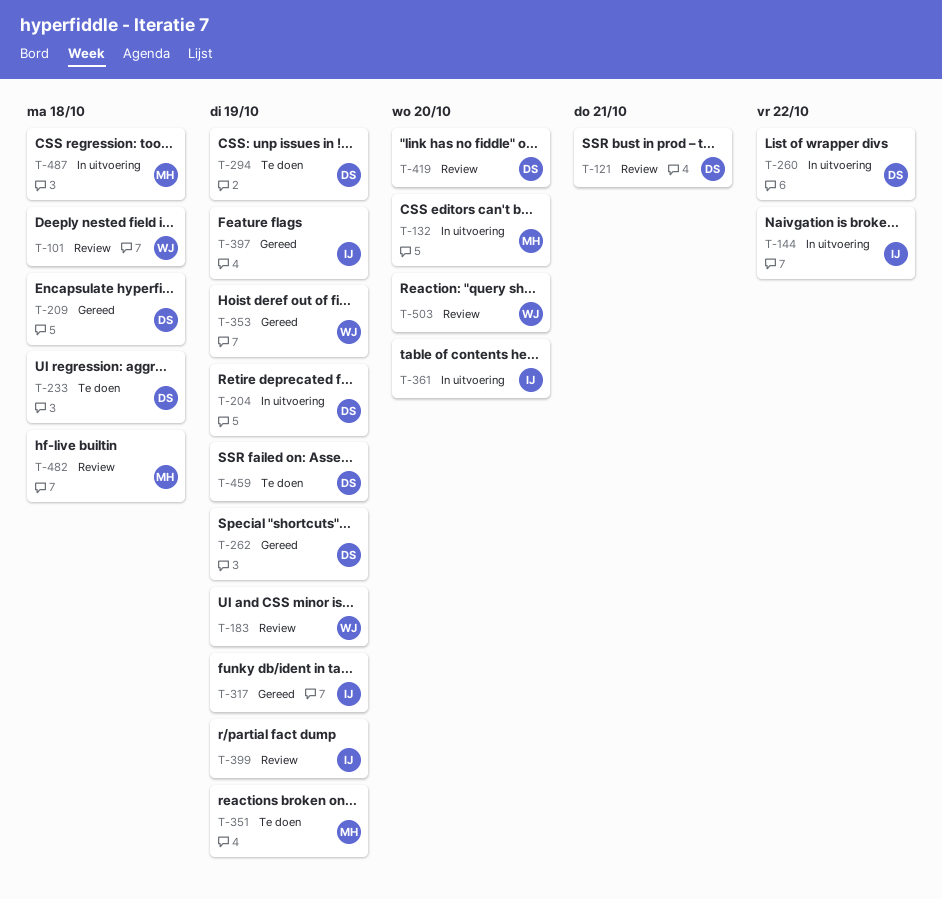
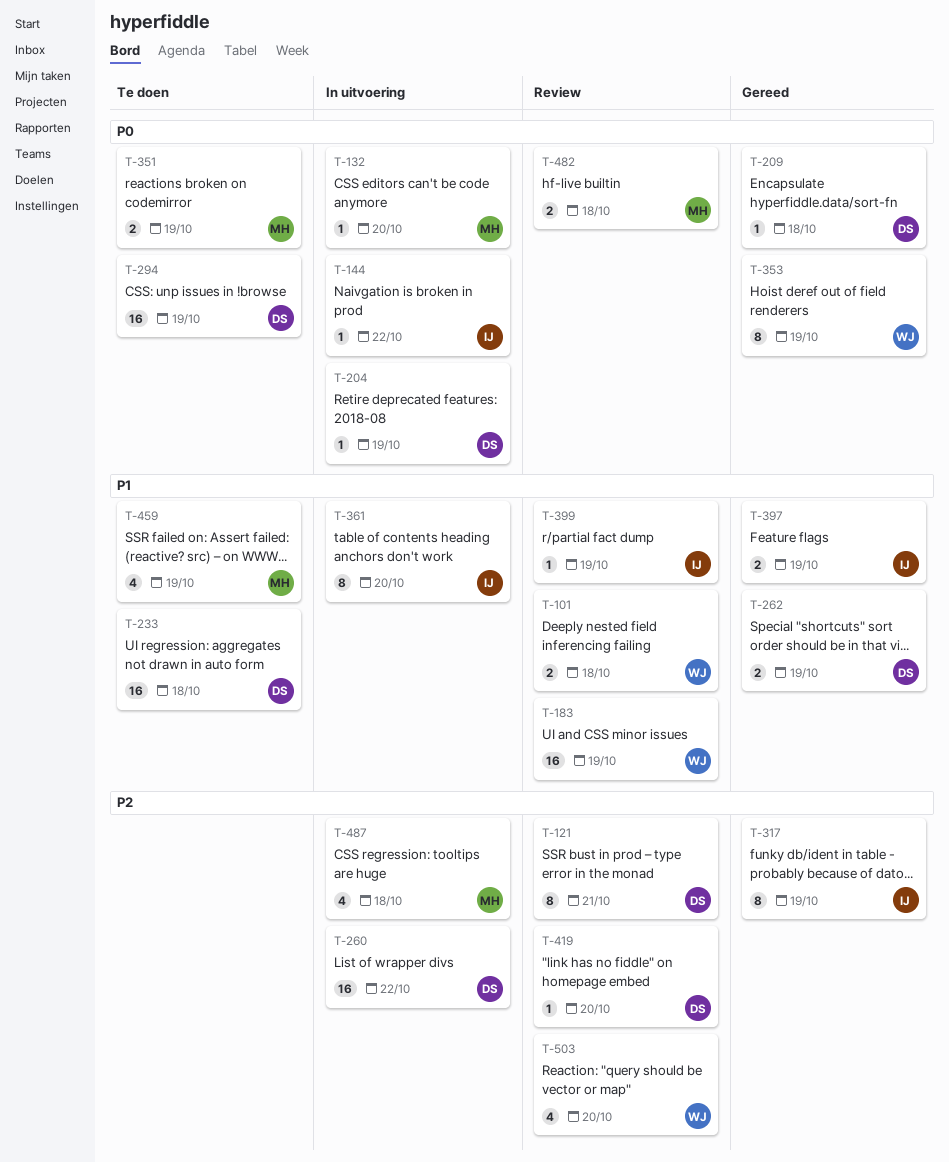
T-459, owner: DS -> MH

